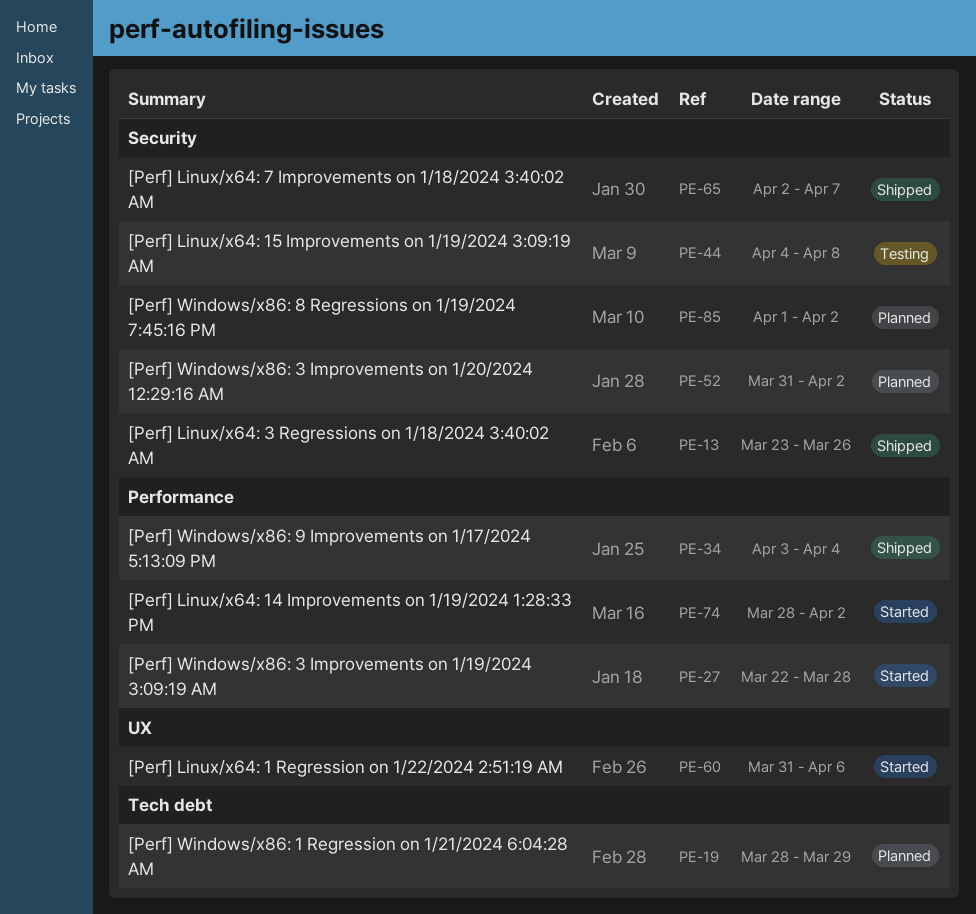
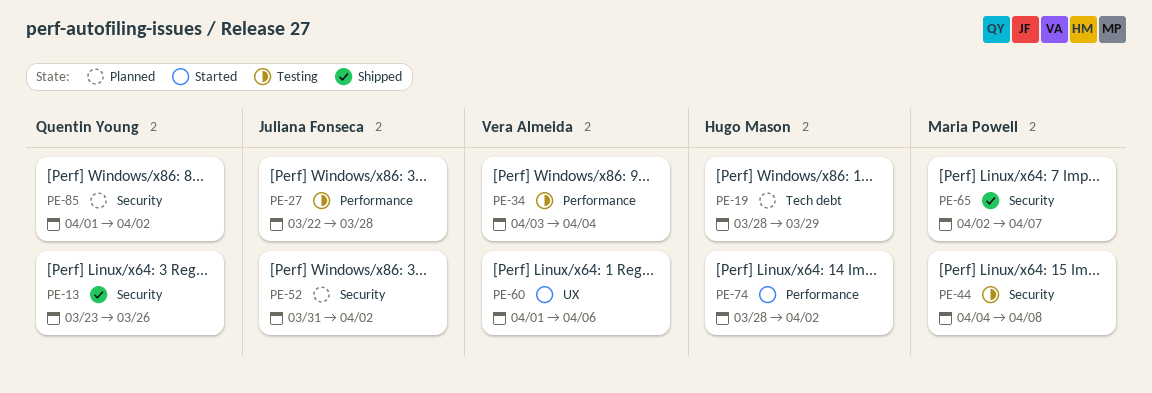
PE-27, status: Started -> Testing
PE-34, status: Shipped -> Testing
PE-60, start: Mar 31 -> Apr 1

